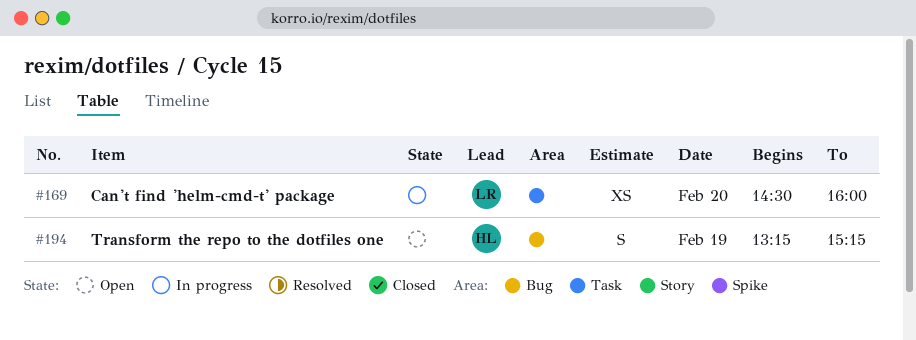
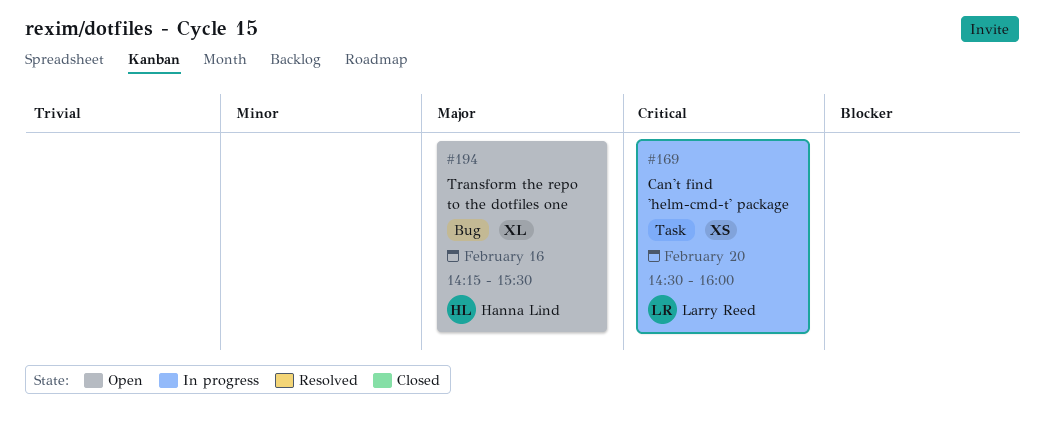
#194, estimate: S -> XL
#194, day: Feb 19 -> Feb 16
#194, begins: 13:15 -> 14:15
#194, ends: 15:15 -> 15:30

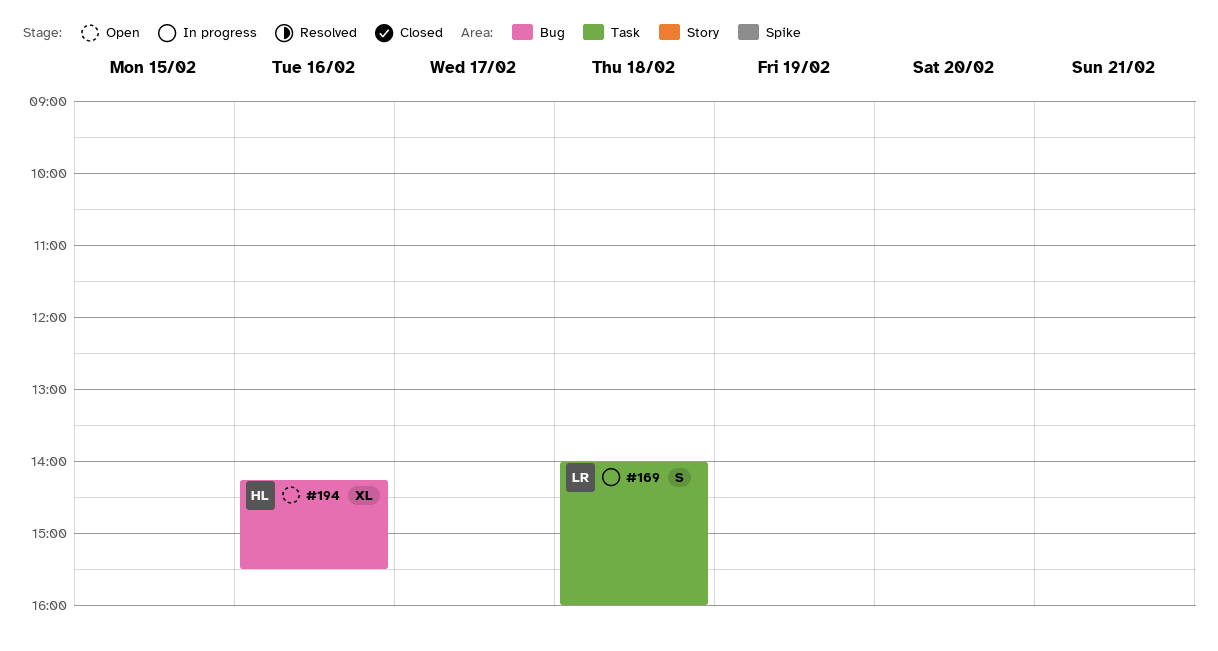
#169, estimate: XS -> S
#169, day: Feb 20 -> Feb 18
#169, begins: 14:30 -> 14:00

